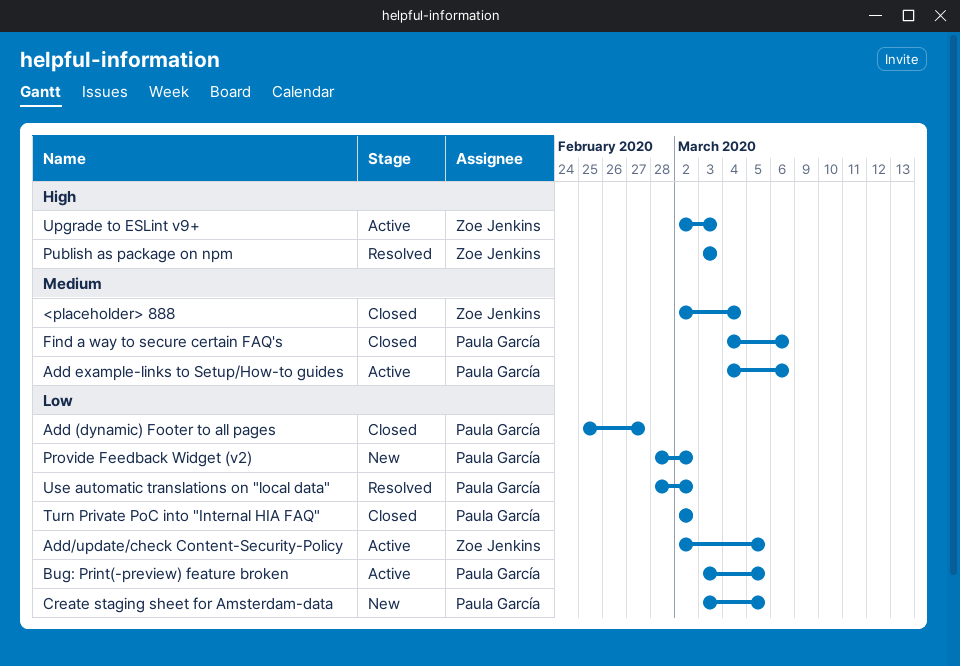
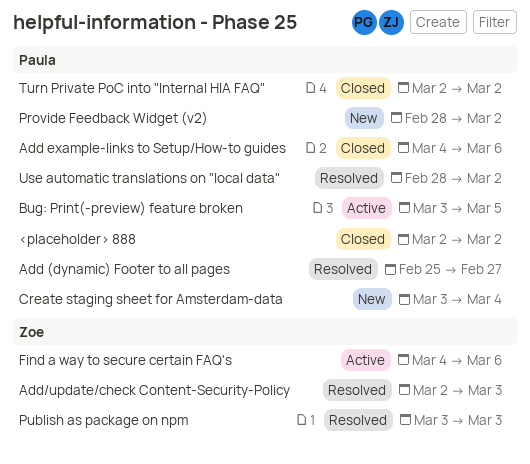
<placeholder> 888, owner: Zoe Jenkins -> Paula García
<placeholder> 888, due: Mar 4 -> Mar 2
Add (dynamic) Footer to all pages, status: Closed -> Resolved
Add example-links to Setup/How-to guides, status: Active -> Closed
Add/update/check Content-Security-Policy, status: Active -> Resolved
Add/update/check Content-Security-Policy, due: Mar 5 -> Mar 3
Create staging sheet for Amsterdam-data, due: Mar 5 -> Mar 4
Find a way to secure certain FAQ's, status: Closed -> Active
Find a way to secure certain FAQ's, owner: Paula García -> Zoe Jenkins
Upgrade to ESLint v9+: present -> none

